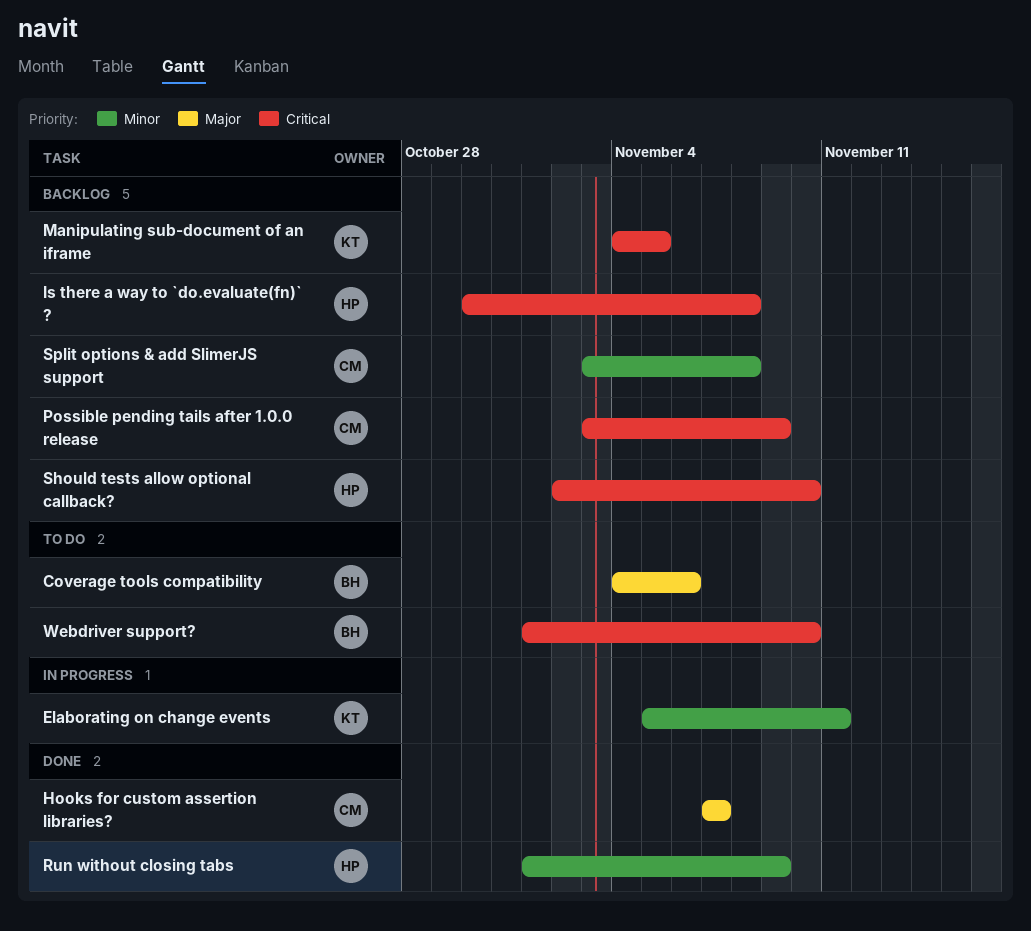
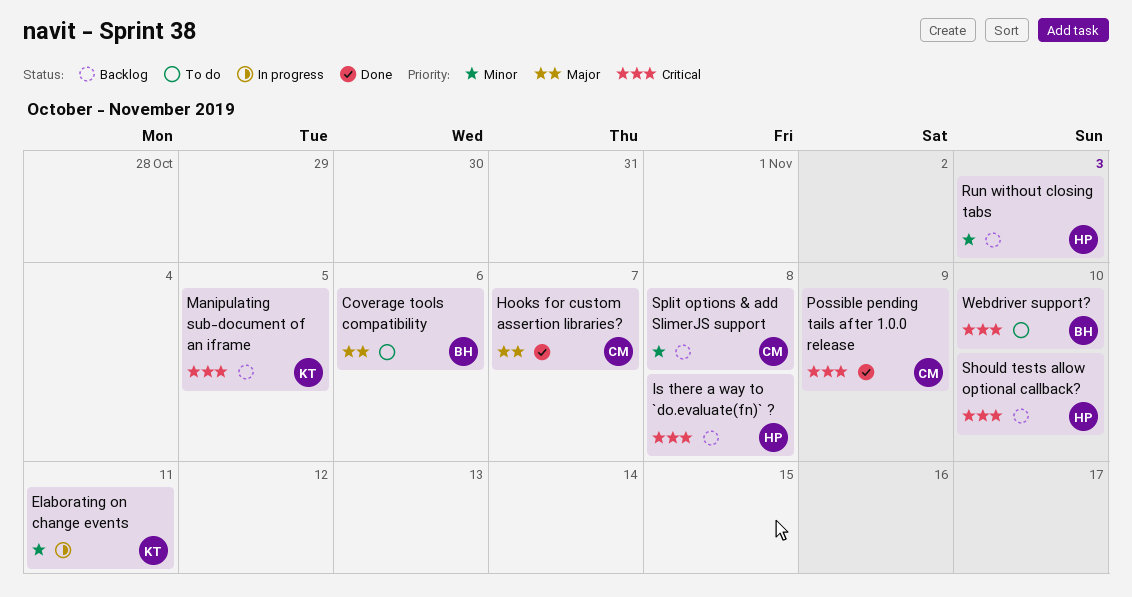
Possible pending tails after 1.0.0 release, status: Backlog -> Done
Run without closing tabs, status: Done -> Backlog
Run without closing tabs, due: Nov 9 -> Nov 3

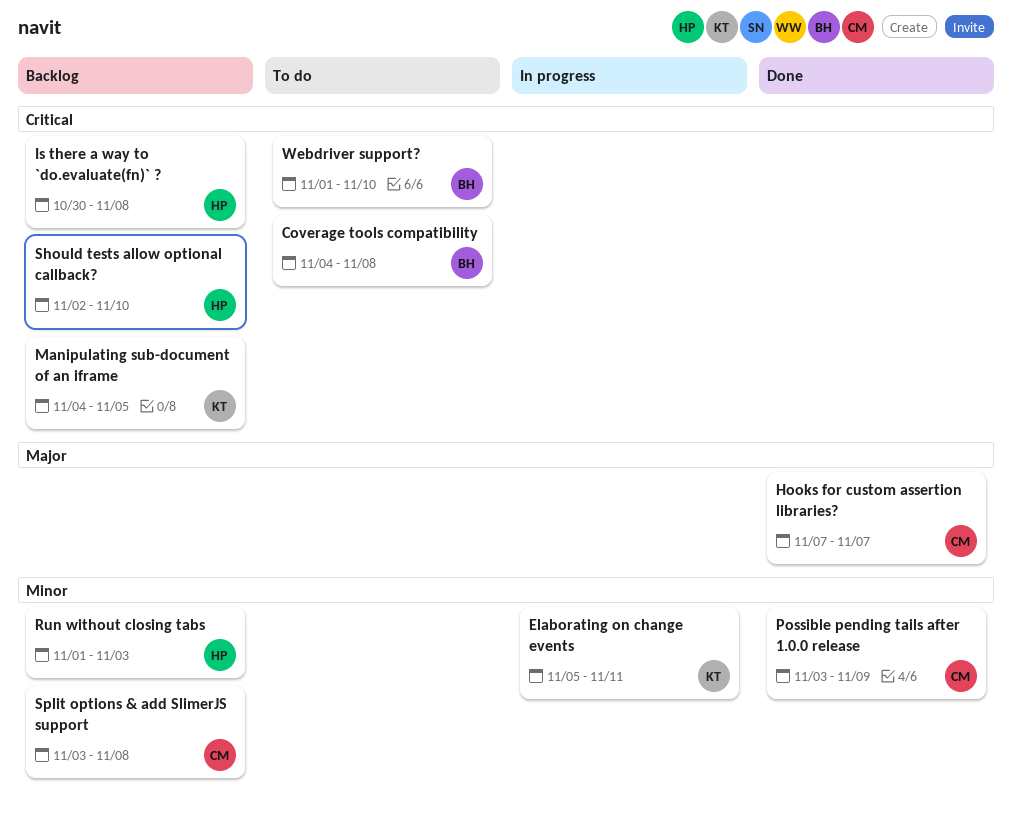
Coverage tools compatibility, priority: Major -> Critical
Coverage tools compatibility, due: Nov 6 -> Nov 8
Possible pending tails after 1.0.0 release, priority: Critical -> Minor

